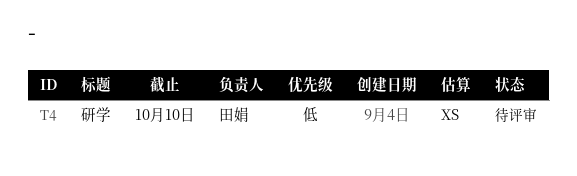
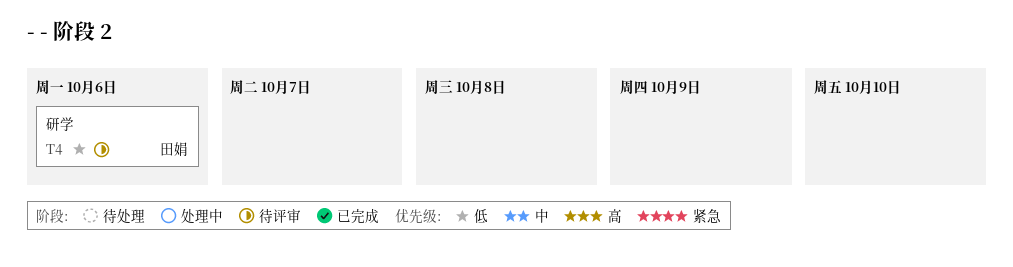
T4, due: Oct 10 -> Oct 6

